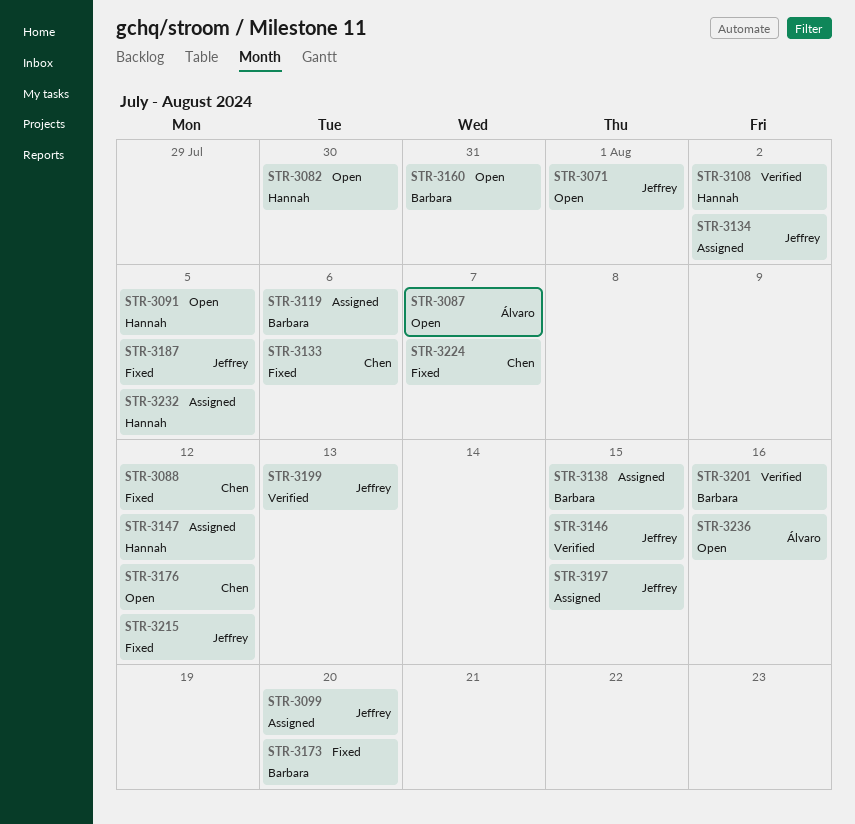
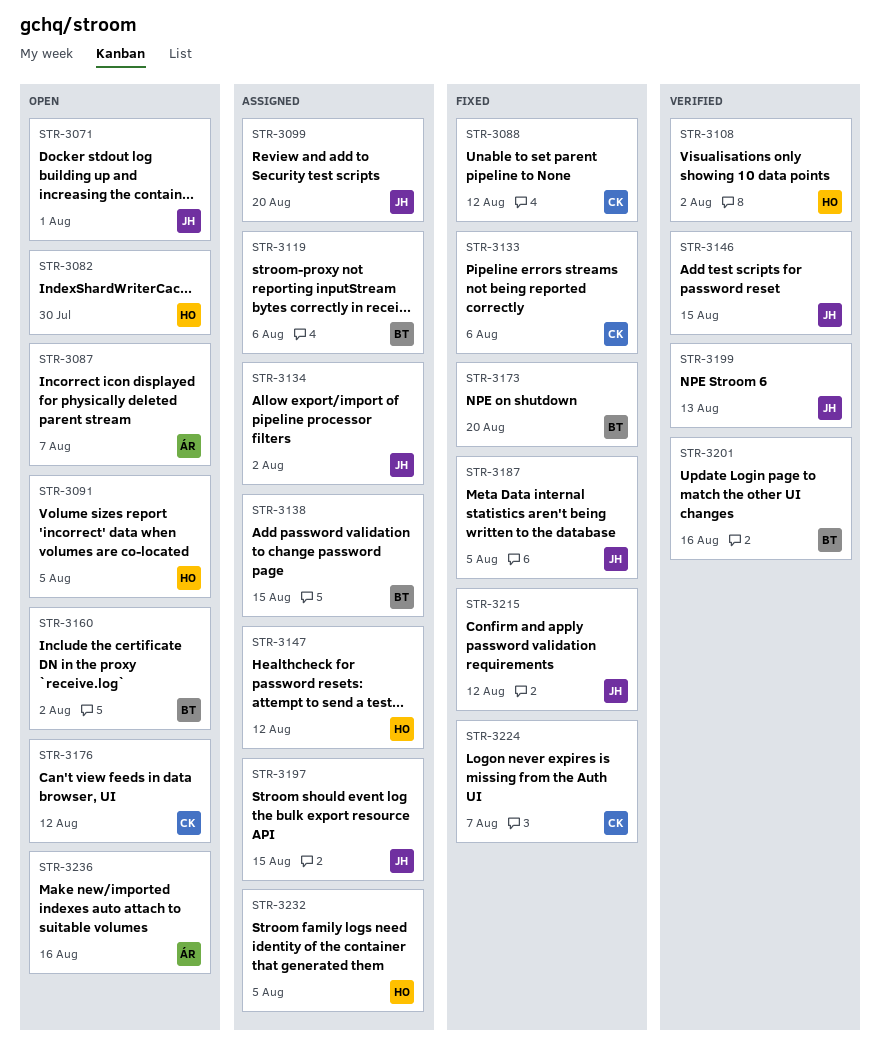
STR-3160, due: Jul 31 -> Aug 2

